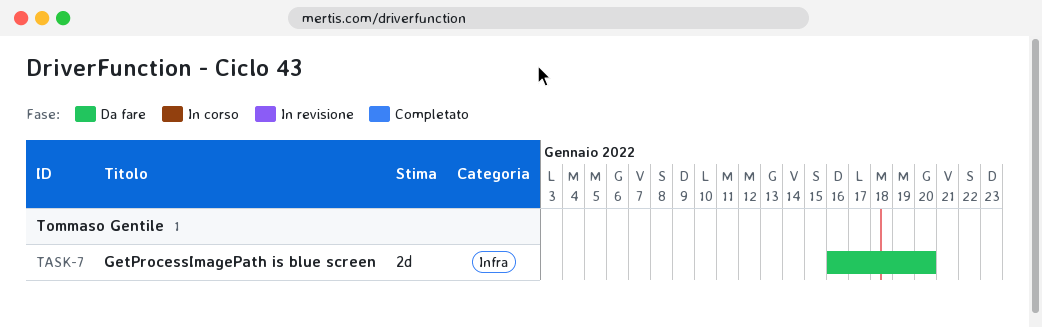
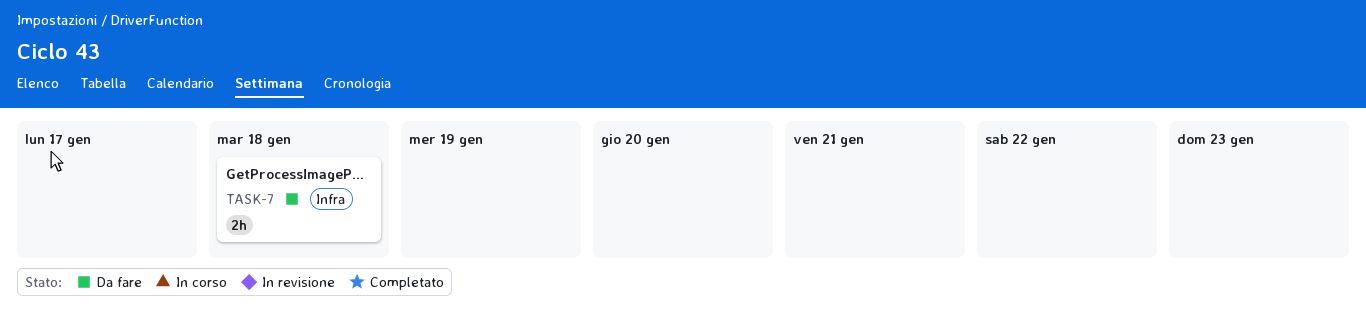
TASK-7, estimate: 2d -> 2h
TASK-7, due: Jan 20 -> Jan 18

